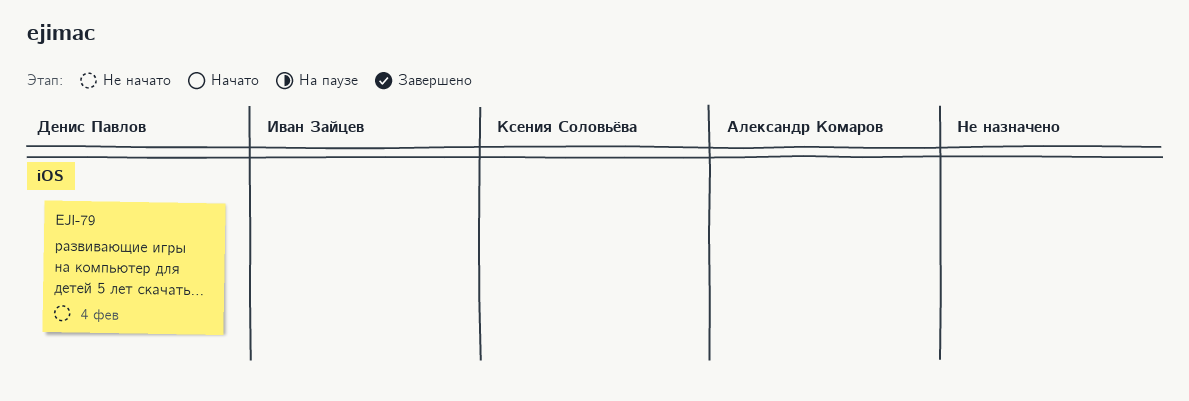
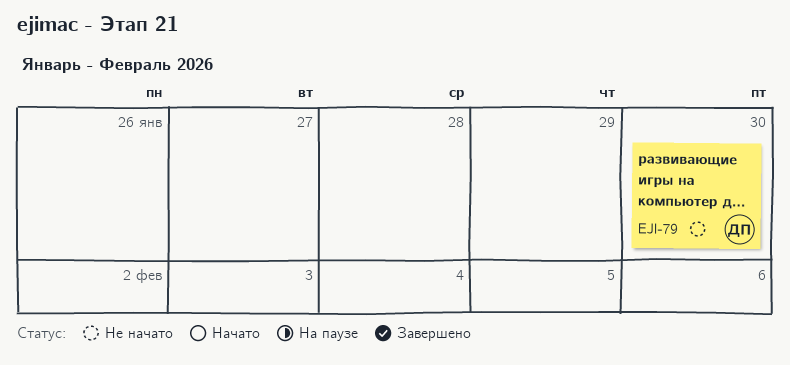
EJI-79, due: Feb 4 -> Jan 30

